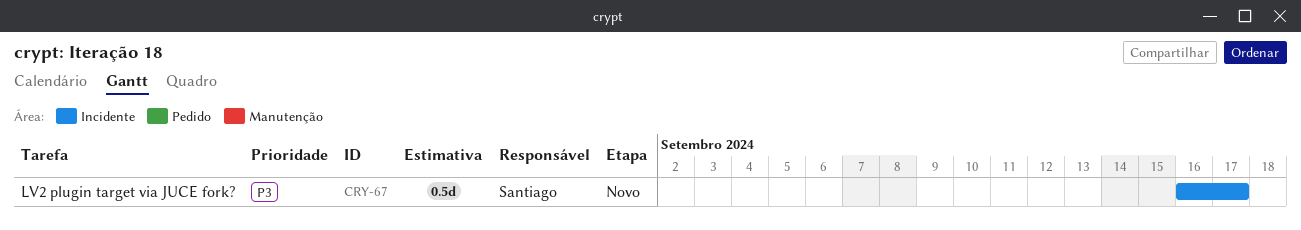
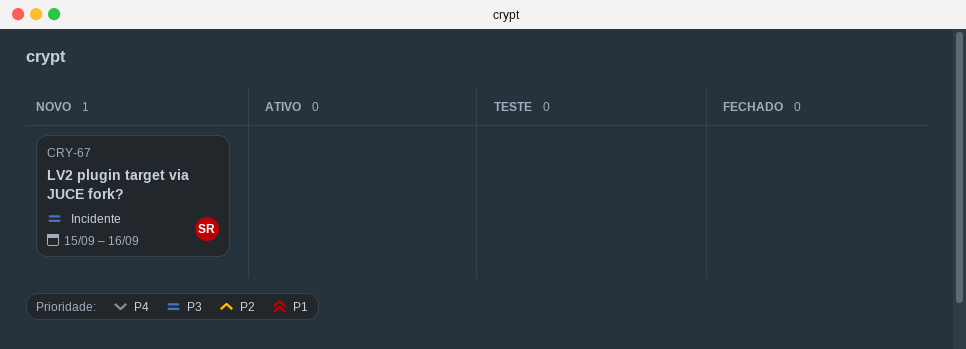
CRY-67, start: Sep 16 -> Sep 15
CRY-67, due: Sep 17 -> Sep 16

